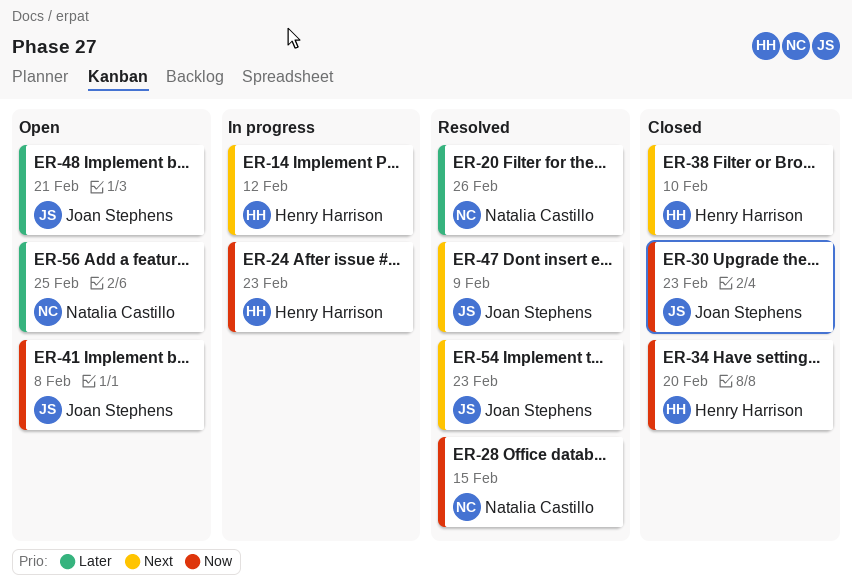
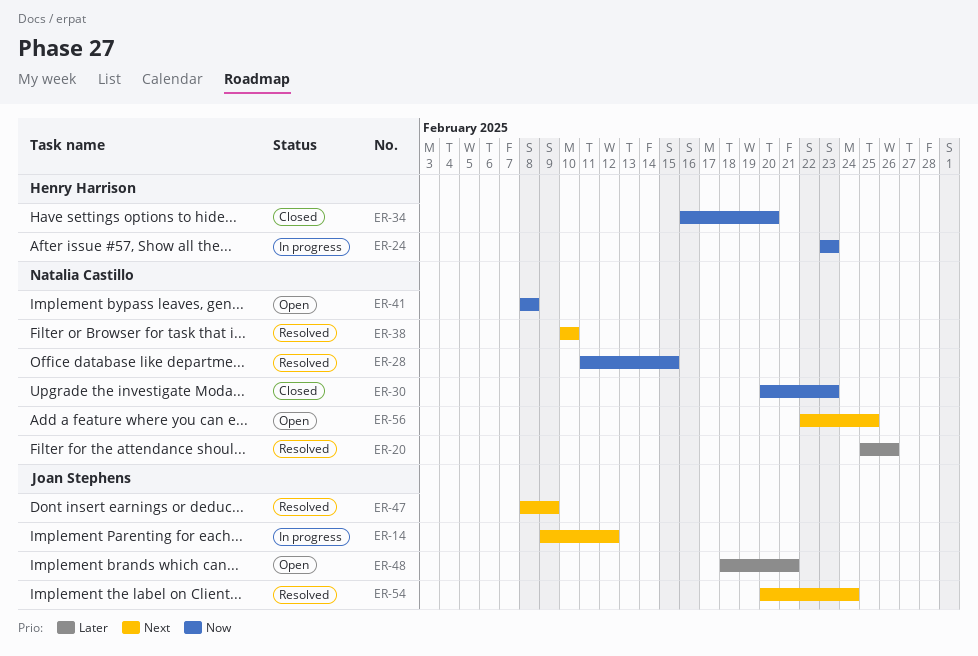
ER-14, owner: Henry Harrison -> Joan Stephens
ER-30, owner: Joan Stephens -> Natalia Castillo
ER-38, status: Closed -> Resolved
ER-38, owner: Henry Harrison -> Natalia Castillo
ER-41, owner: Joan Stephens -> Natalia Castillo
ER-54, due: Feb 23 -> Feb 24
ER-56, priority: Later -> Next

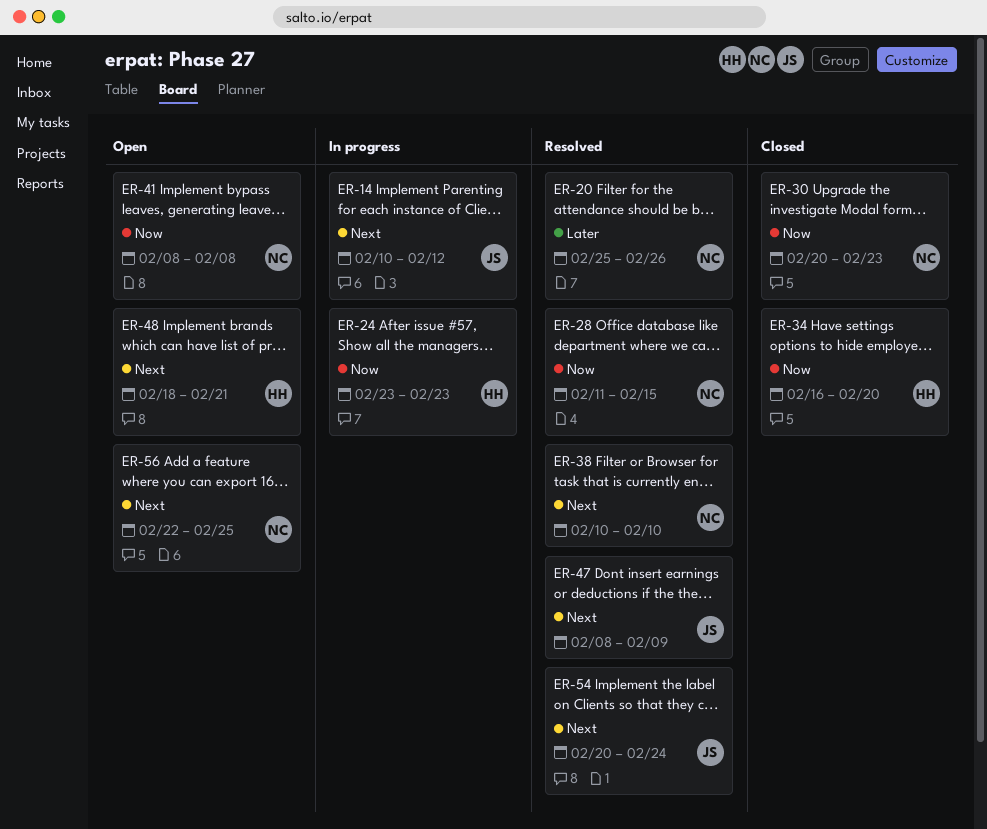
ER-14, start: Feb 9 -> Feb 10
ER-48, owner: Joan Stephens -> Henry Harrison
ER-48, priority: Later -> Next

